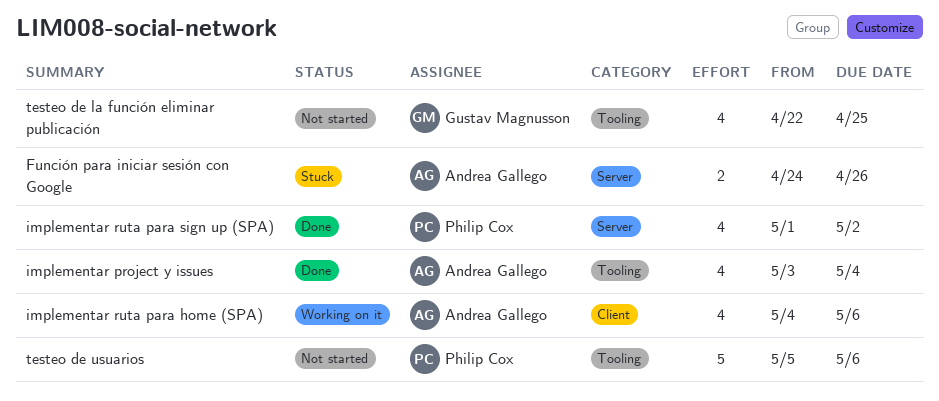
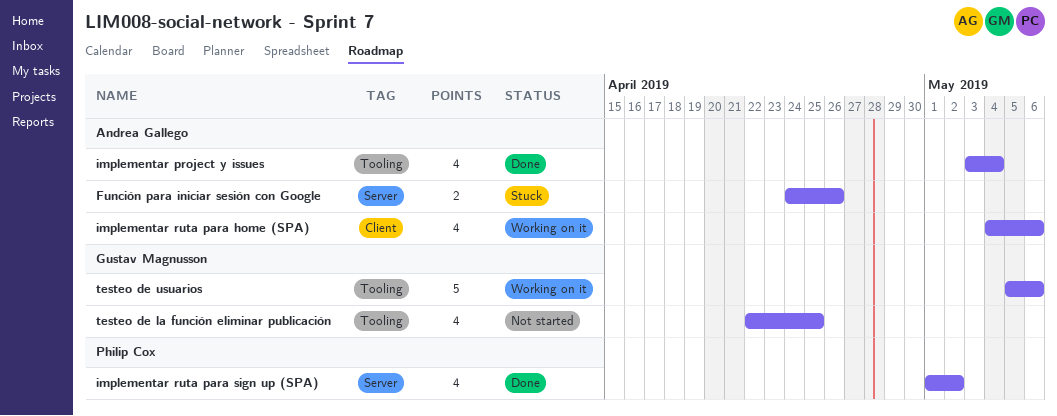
testeo de usuarios, status: Not started -> Working on it
testeo de usuarios, owner: Philip Cox -> Gustav Magnusson

